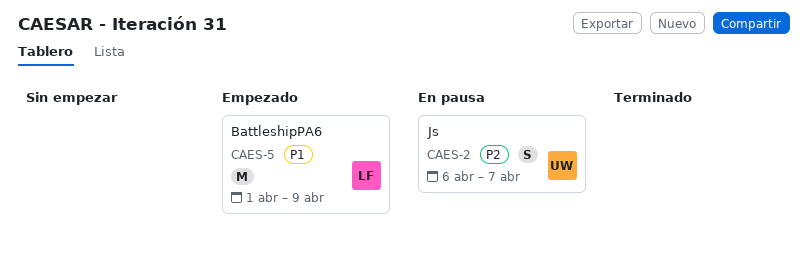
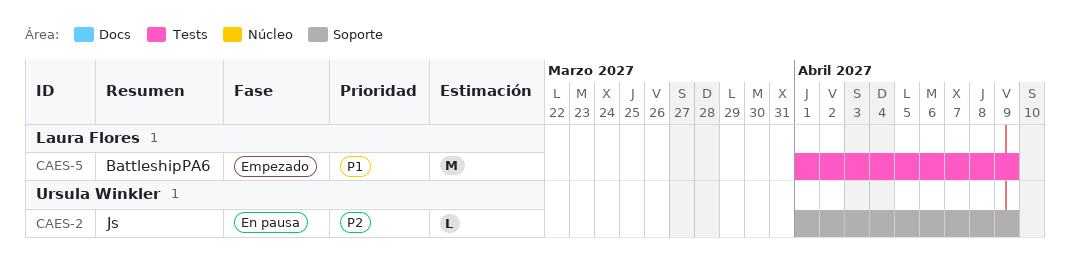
CAES-2, estimate: S -> L
CAES-2, start: Apr 6 -> Apr 1
CAES-2, due: Apr 7 -> Apr 9

